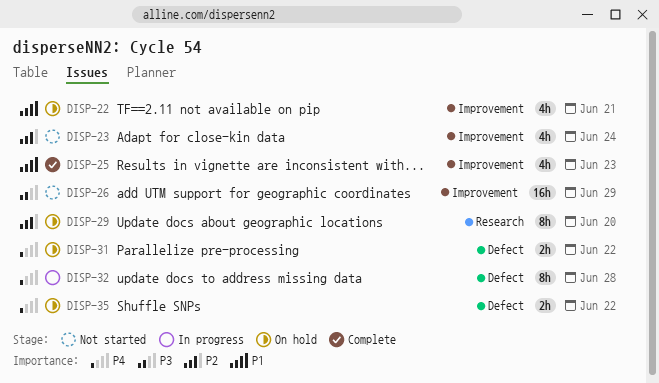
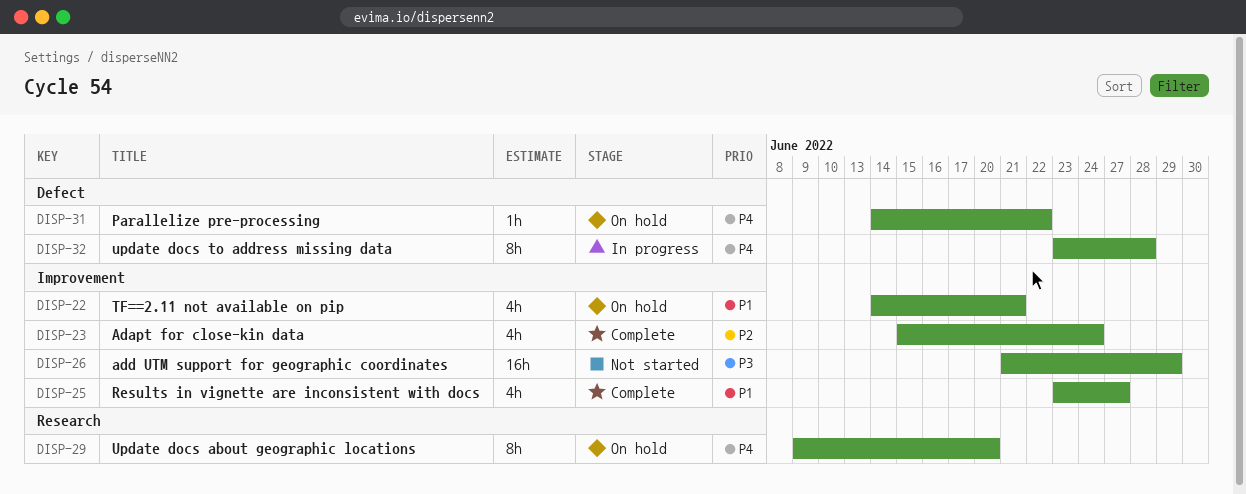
DISP-23, status: Not started -> Complete
DISP-25, due: Jun 23 -> Jun 27
DISP-29, priority: P2 -> P4
DISP-31, estimate: 2h -> 1h
DISP-35: present -> none

